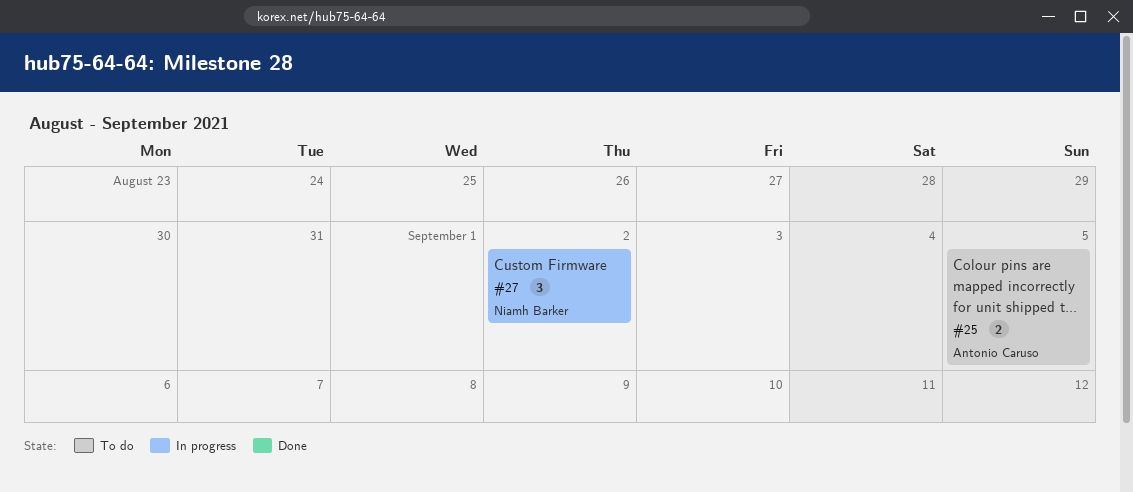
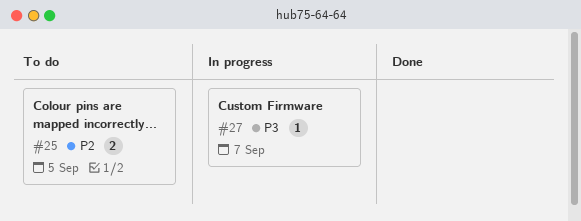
#27, estimate: 3 -> 1
#27, due: Sep 2 -> Sep 7

